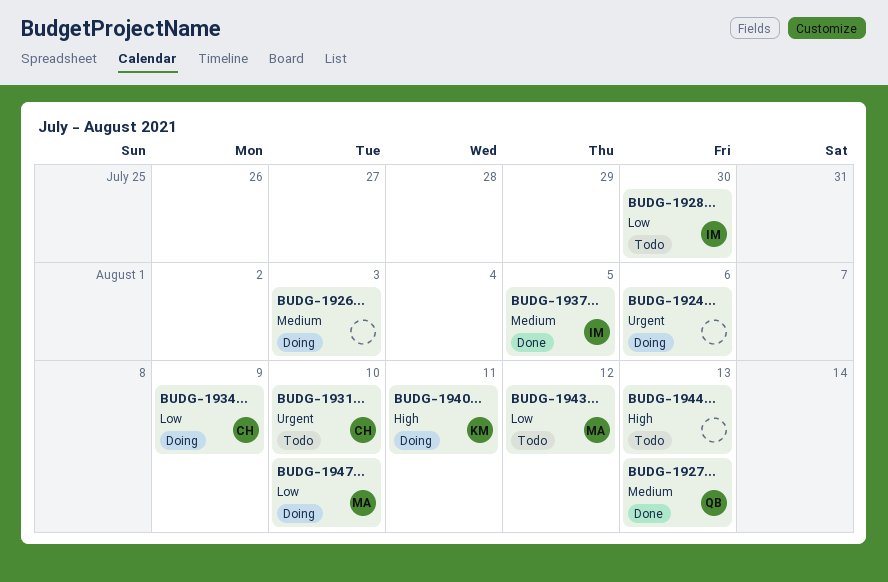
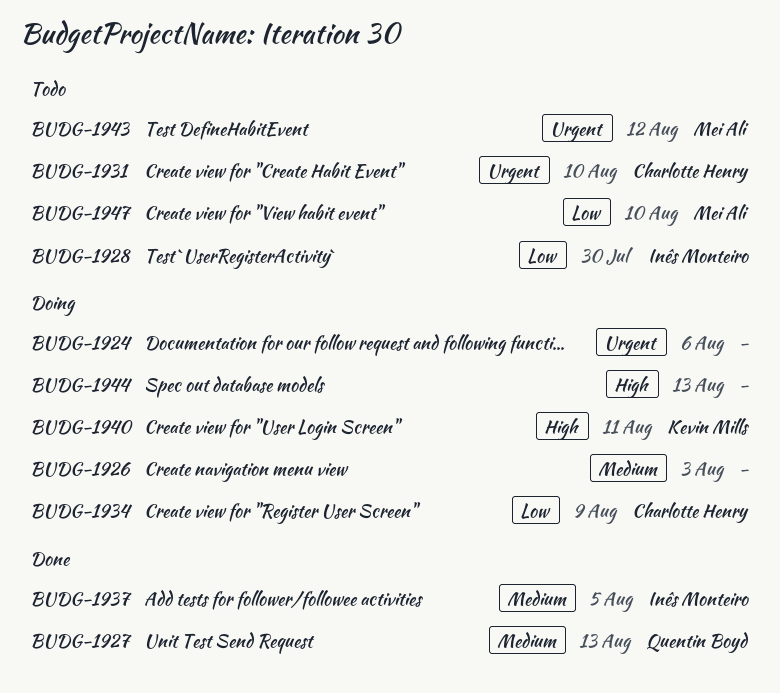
BUDG-1943, priority: Low -> Urgent
BUDG-1944, status: Todo -> Doing
BUDG-1947, status: Doing -> Todo

